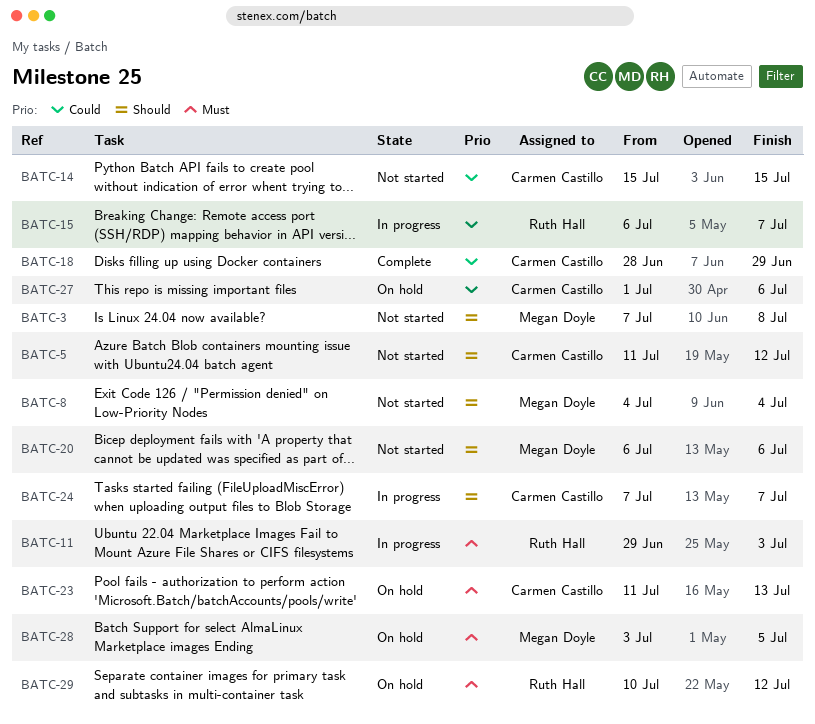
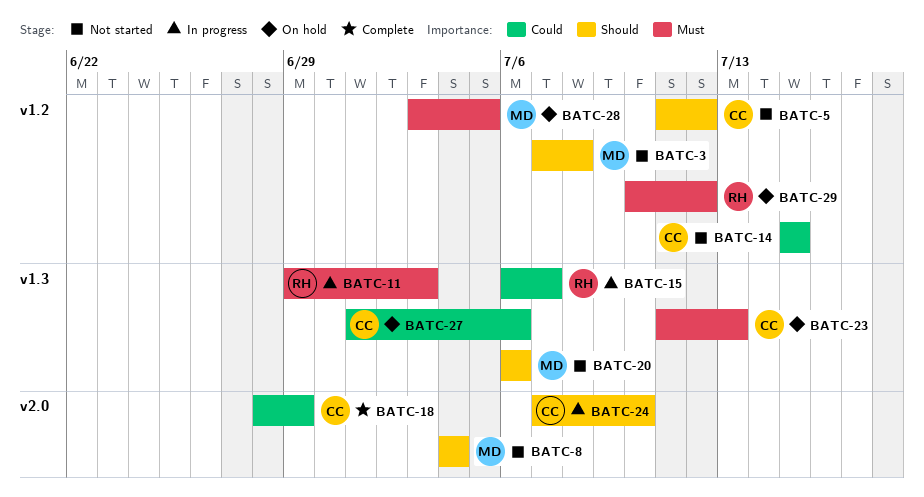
BATC-24, due: Jul 7 -> Jul 10

